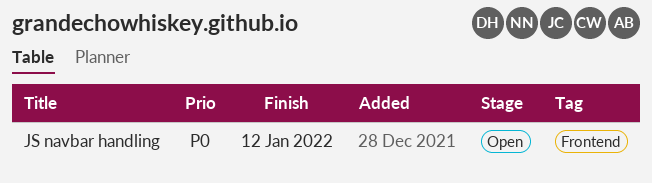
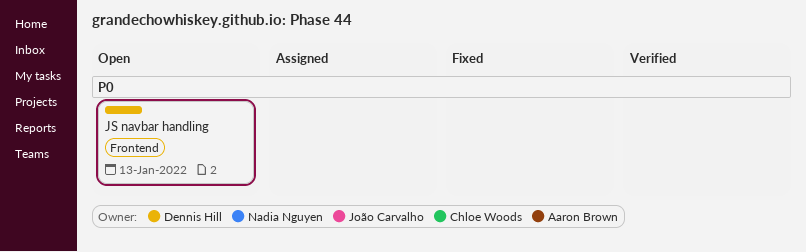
JS navbar handling, due: Jan 12 -> Jan 13

